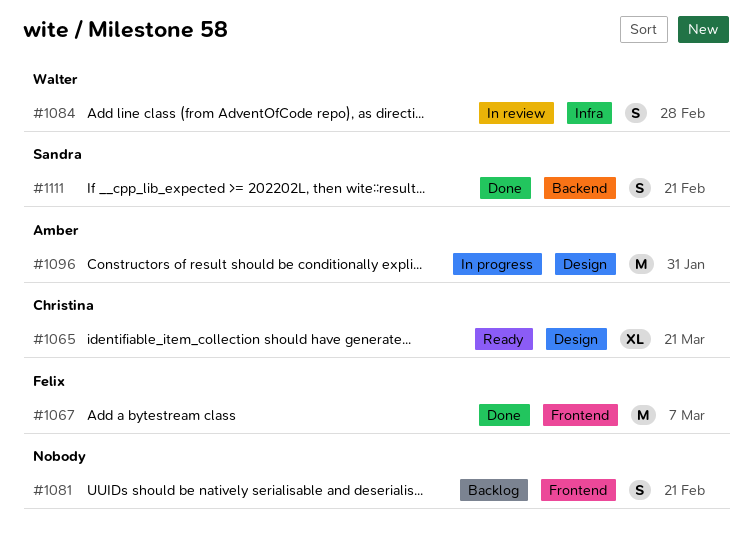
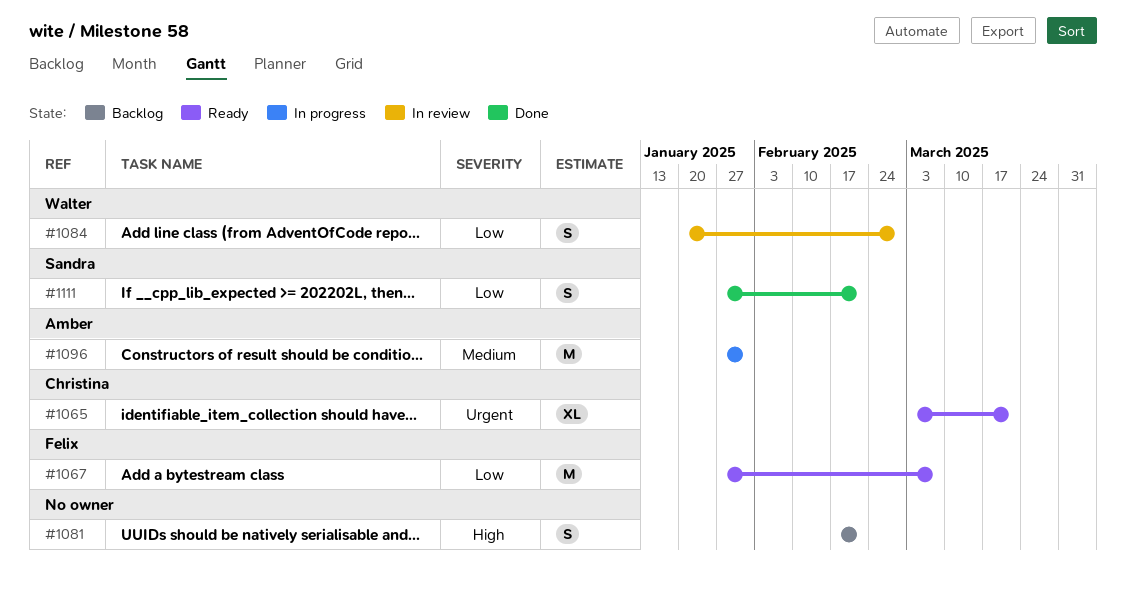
#1067, status: Done -> Ready

